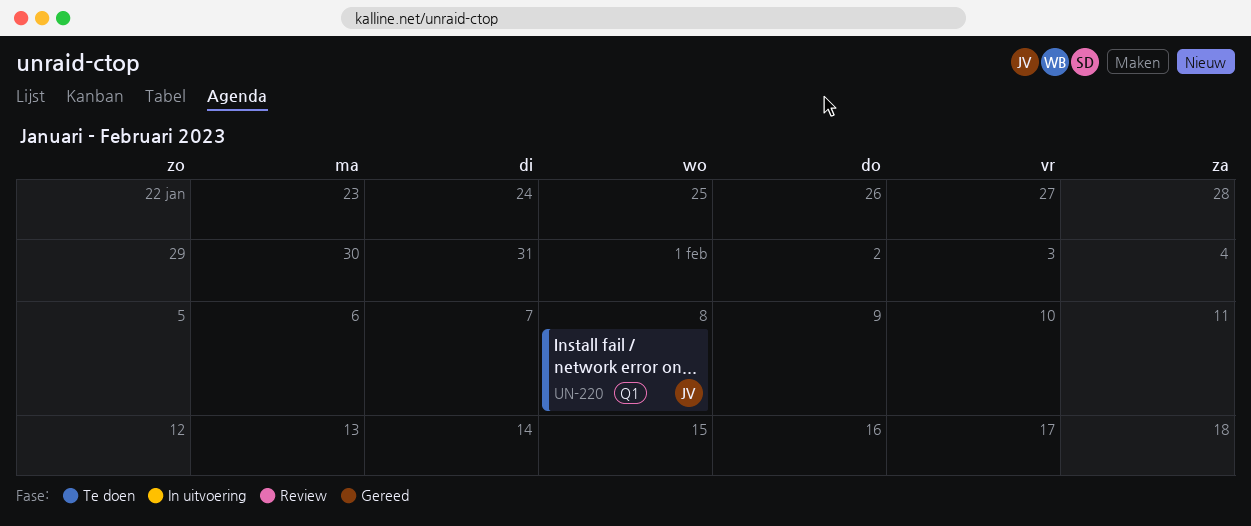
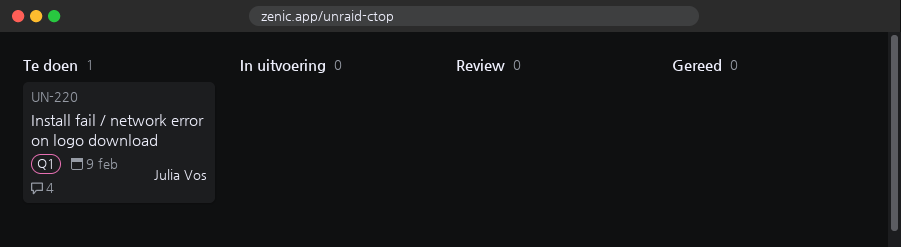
UN-220, due: Feb 8 -> Feb 9

